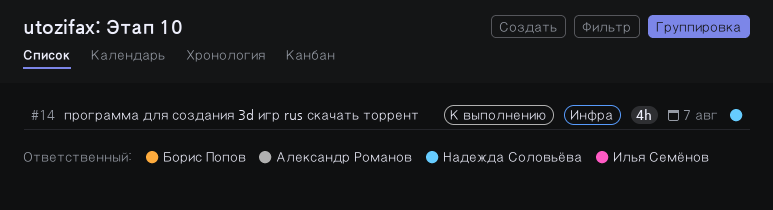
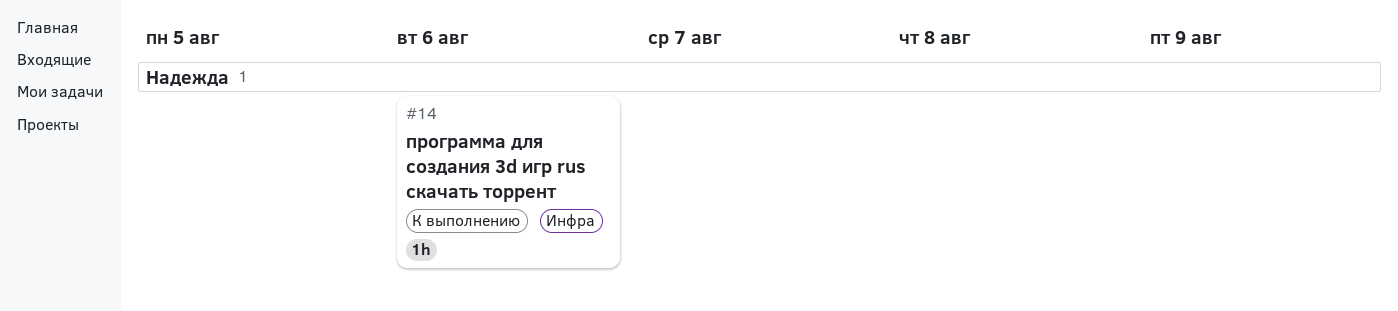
#14, estimate: 4h -> 1h
#14, due: Aug 7 -> Aug 6

